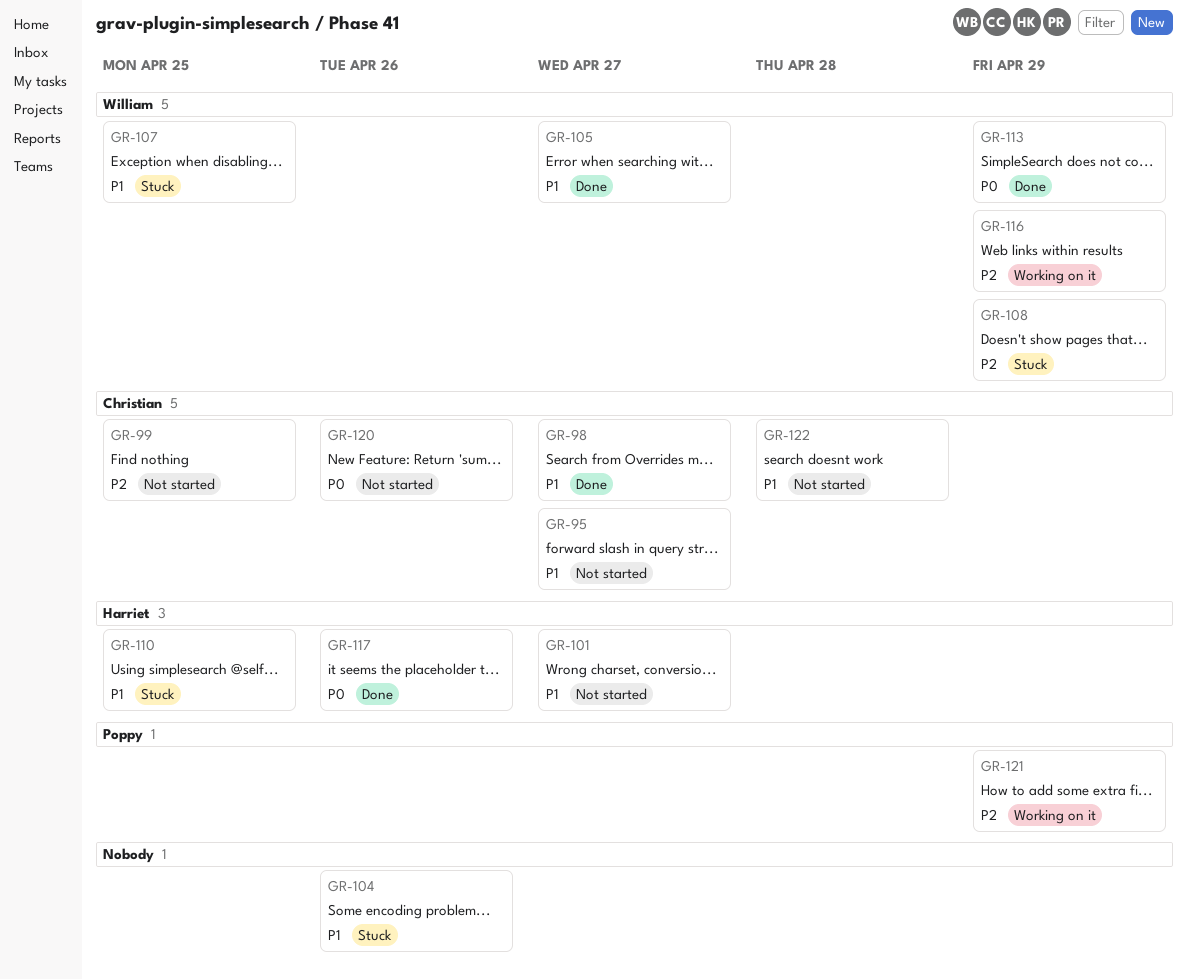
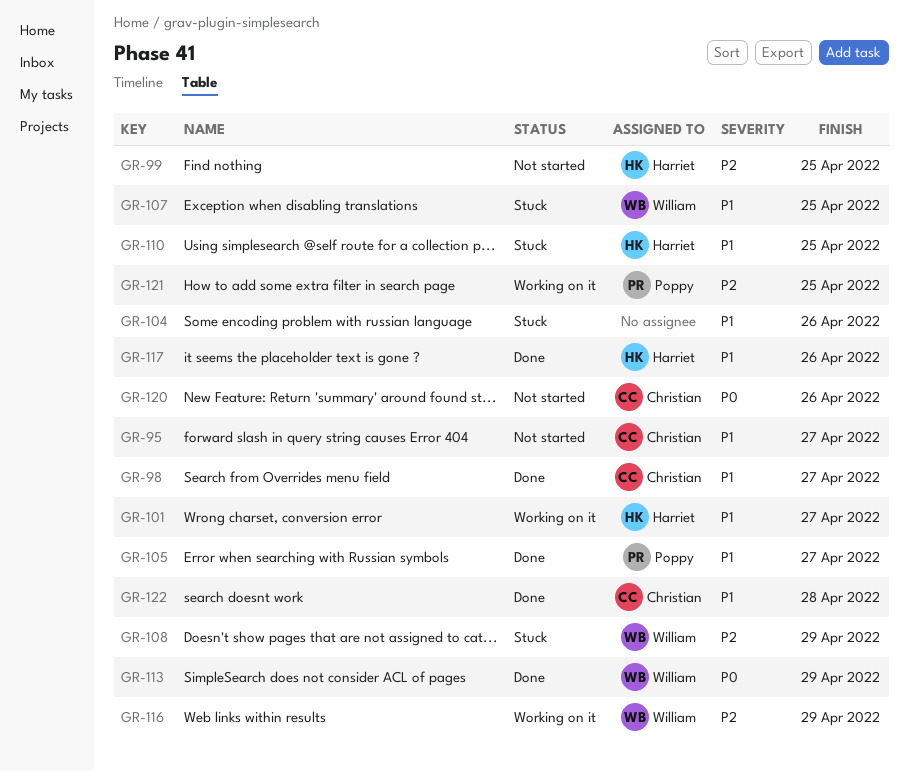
GR-99, owner: Christian -> Harriet
GR-101, status: Not started -> Working on it
GR-105, owner: William -> Poppy
GR-117, priority: P0 -> P1
GR-121, due: Apr 29 -> Apr 25
GR-122, status: Not started -> Done

